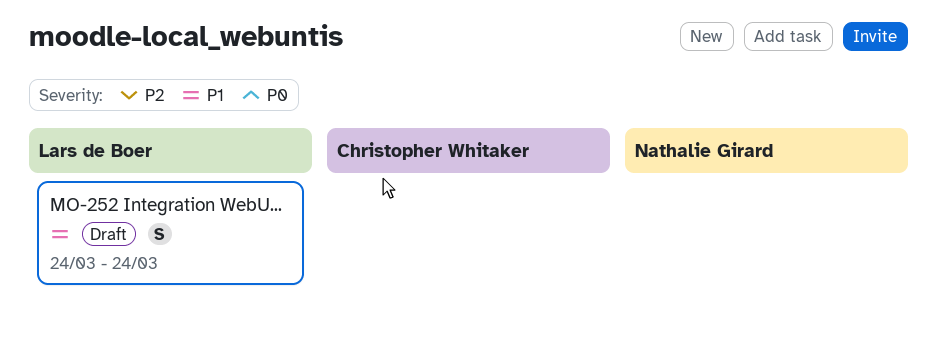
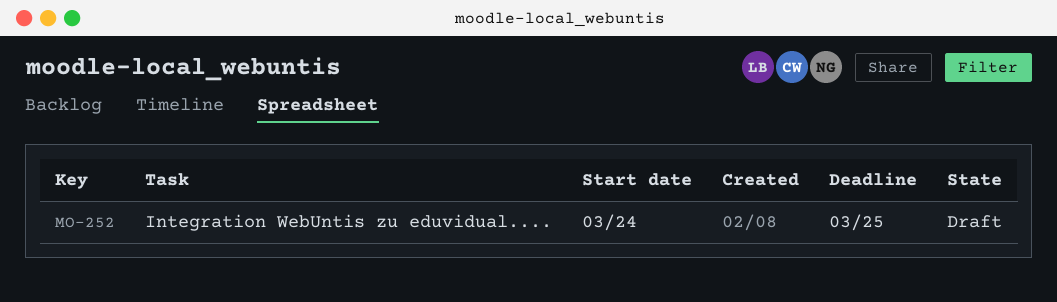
MO-252, due: Mar 24 -> Mar 25

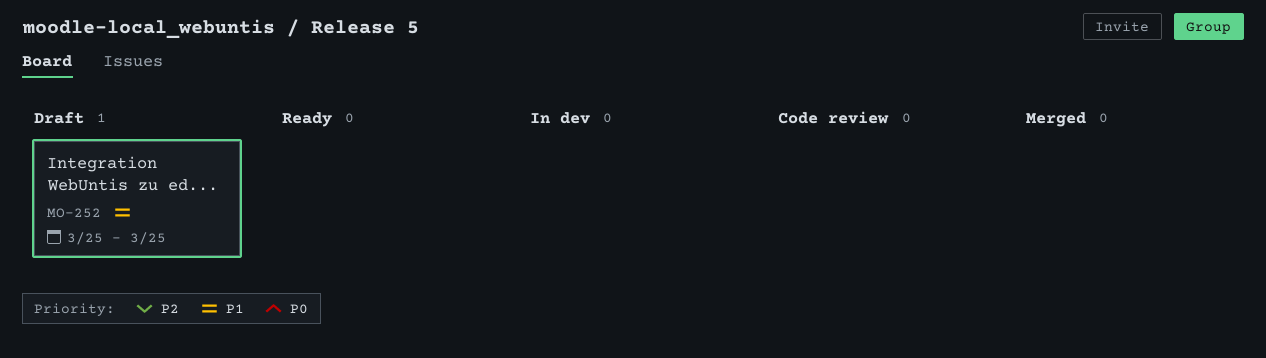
MO-252, start: Mar 24 -> Mar 25

